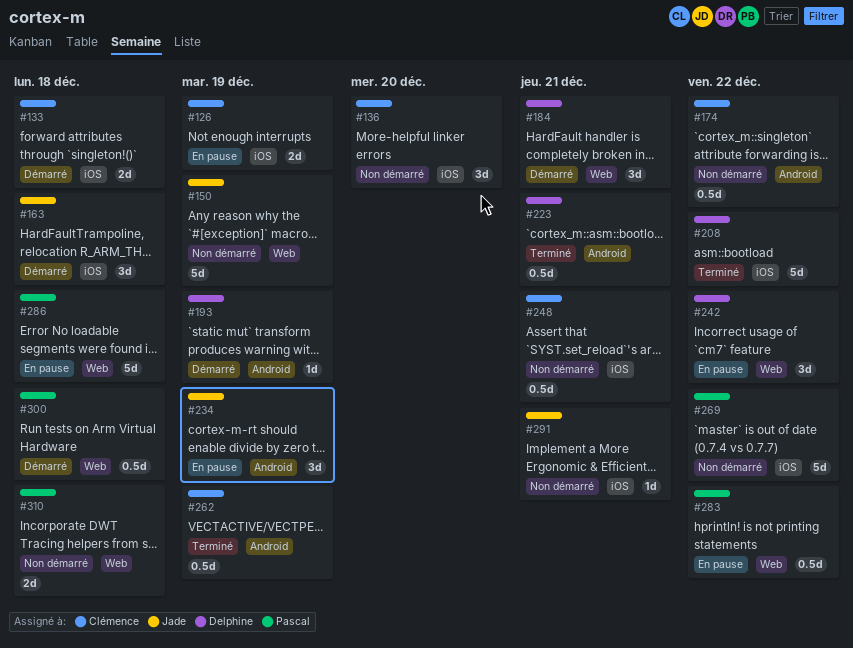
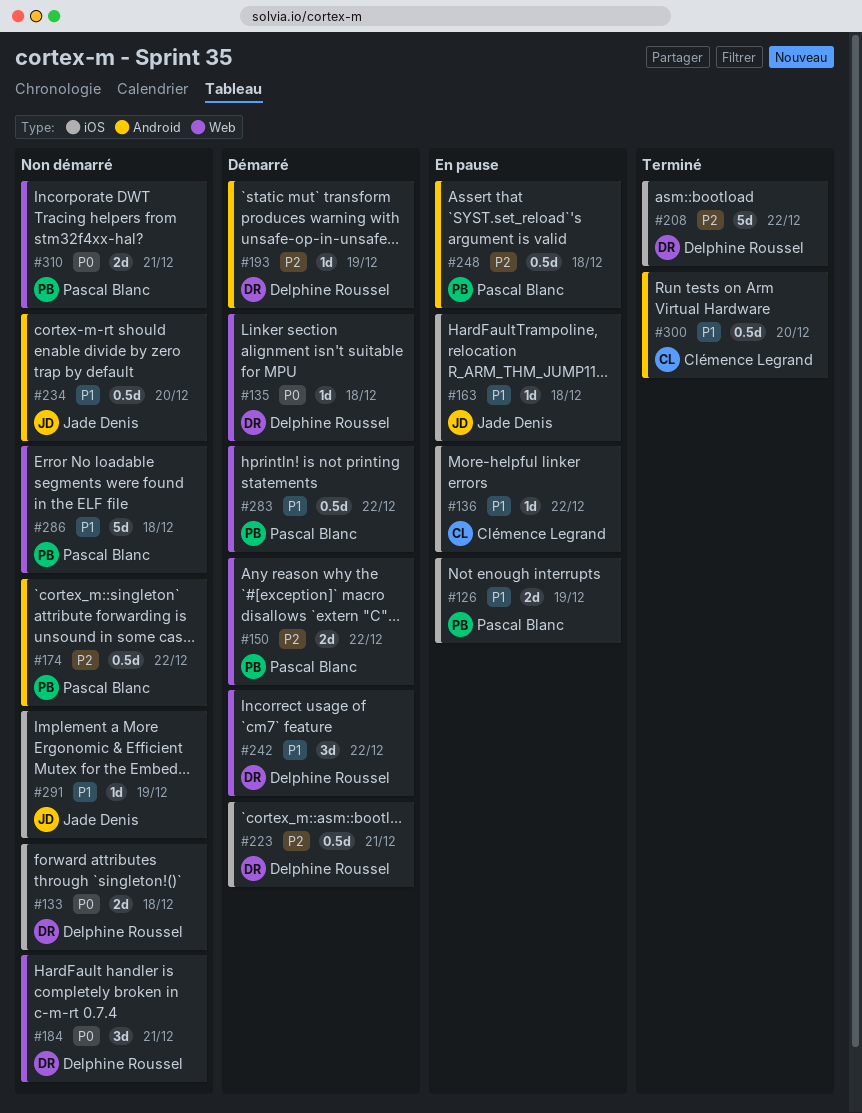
#126, owner: Clémence Legrand -> Pascal Blanc
#133, status: Démarré -> Non démarré
#133, owner: Clémence Legrand -> Delphine Roussel
#135: none -> present
#136, status: Non démarré -> En pause
#136, estimate: 3d -> 1d
#136, due: Dec 20 -> Dec 22
#150, status: Non démarré -> Démarré
#150, owner: Jade Denis -> Pascal Blanc
#150, estimate: 5d -> 2d
#150, due: Dec 19 -> Dec 22
#163, status: Démarré -> En pause
#163, estimate: 3d -> 1d
#174, owner: Clémence Legrand -> Pascal Blanc
#184, status: Démarré -> Non démarré
#223, status: Terminé -> Démarré
#223, label: Android -> iOS
#234, status: En pause -> Non démarré
#234, estimate: 3d -> 0.5d
#234, due: Dec 19 -> Dec 20
#242, status: En pause -> Démarré
#248, status: Non démarré -> En pause
#248, owner: Clémence Legrand -> Pascal Blanc
#248, label: iOS -> Android
#248, due: Dec 21 -> Dec 18
#262: present -> none
#269: present -> none
#283, status: En pause -> Démarré
#286, status: En pause -> Non démarré
#291, due: Dec 21 -> Dec 19
#300, status: Démarré -> Terminé
#300, owner: Pascal Blanc -> Clémence Legrand
#300, label: Web -> Android
#300, due: Dec 18 -> Dec 20
#310, due: Dec 18 -> Dec 21

